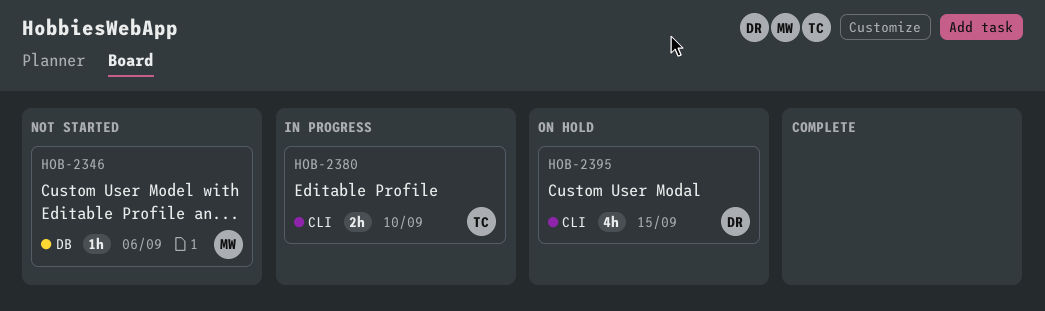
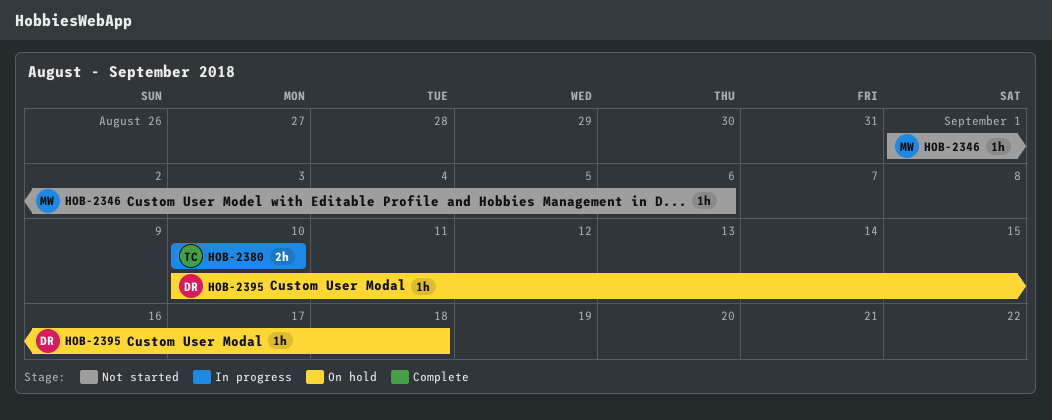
HOB-2395, estimate: 4h -> 1h
HOB-2395, due: Sep 15 -> Sep 18

